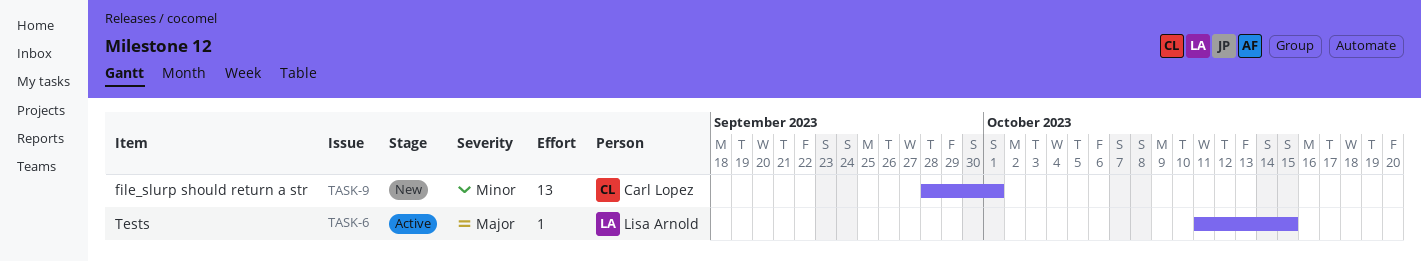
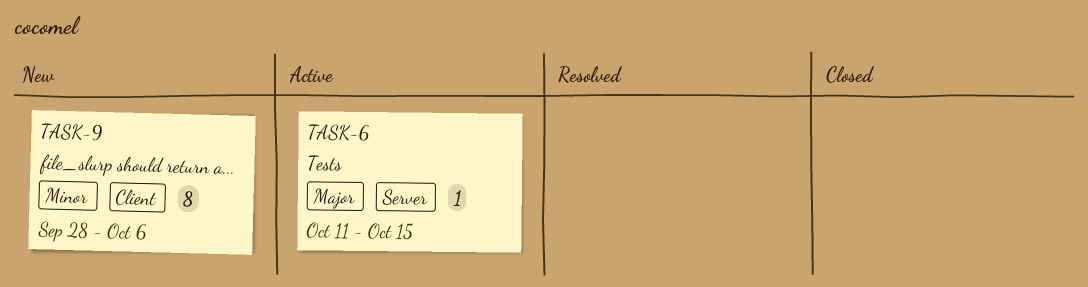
TASK-9, estimate: 13 -> 8
TASK-9, due: Oct 1 -> Oct 6

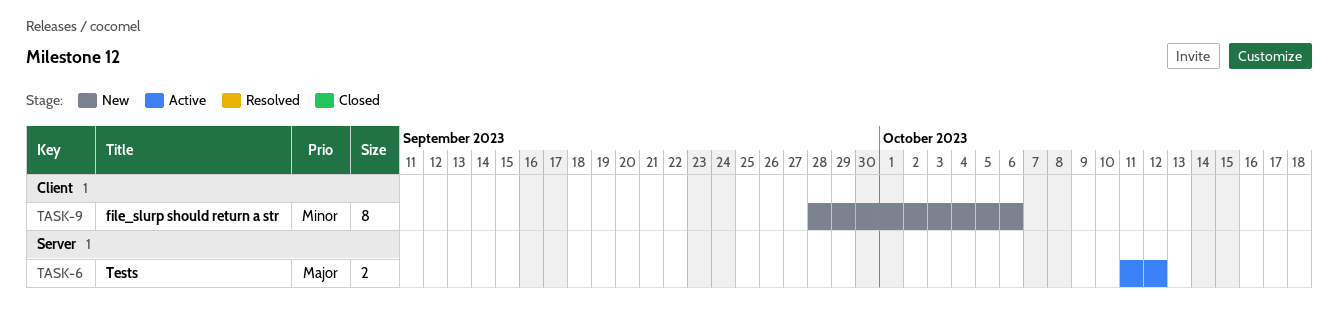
TASK-6, estimate: 1 -> 2
TASK-6, due: Oct 15 -> Oct 12

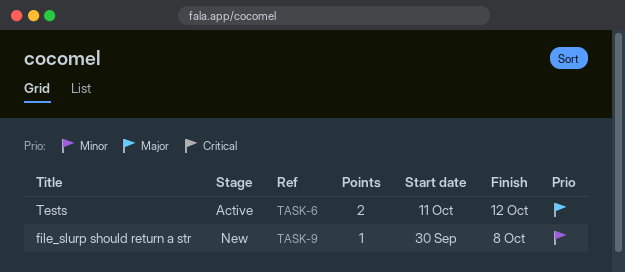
TASK-9, estimate: 8 -> 1
TASK-9, start: Sep 28 -> Sep 30
TASK-9, due: Oct 6 -> Oct 8

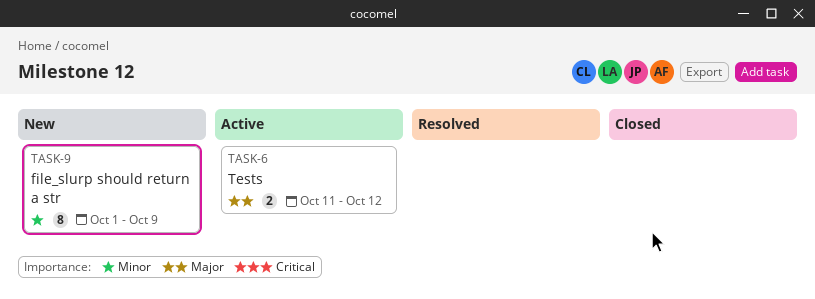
TASK-9, estimate: 1 -> 8
TASK-9, start: Sep 30 -> Oct 1
TASK-9, due: Oct 8 -> Oct 9

